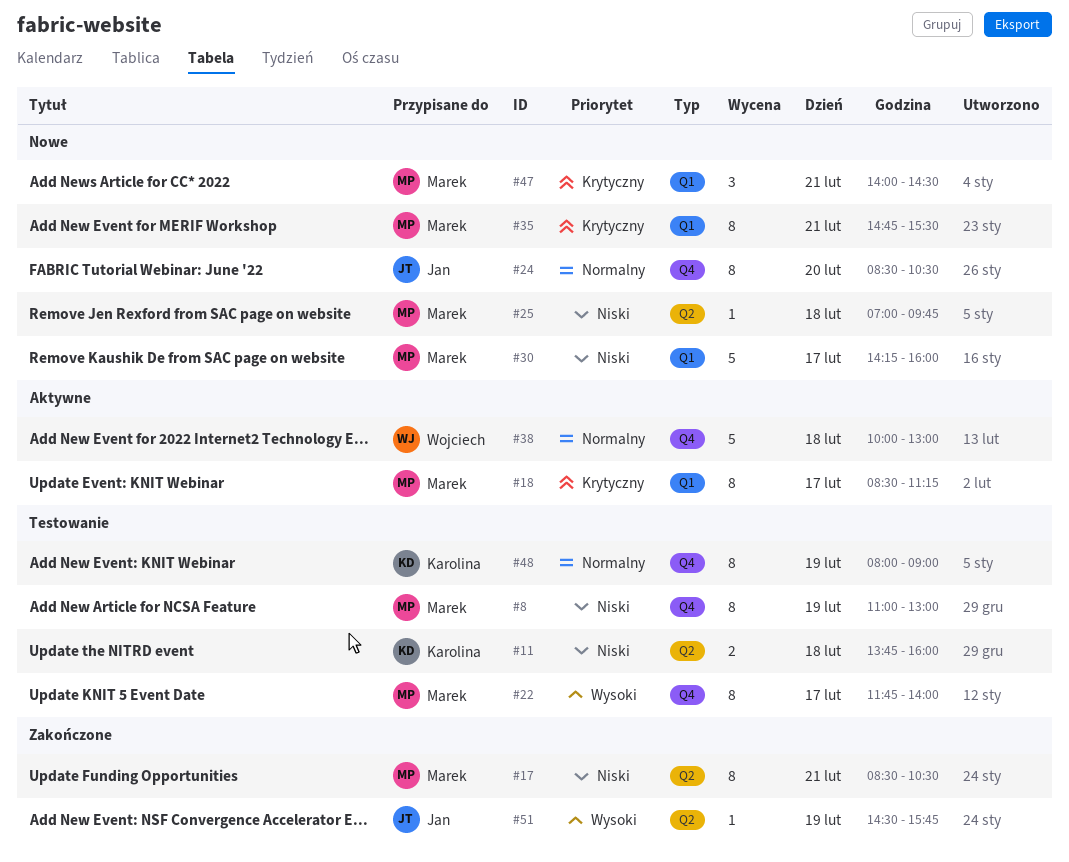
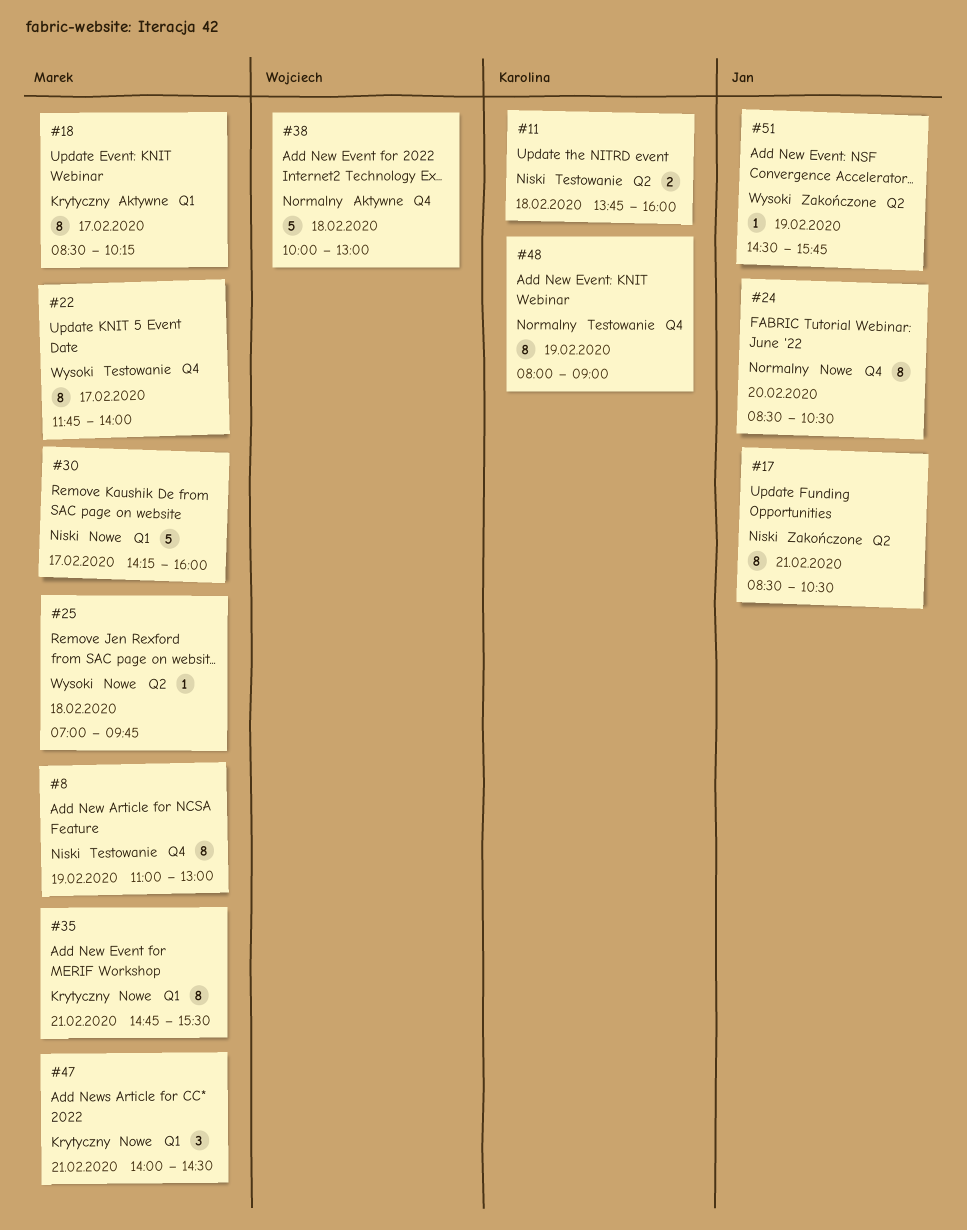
#17, owner: Marek -> Jan
#18, ends: 11:15 -> 10:15
#25, priority: Niski -> Wysoki

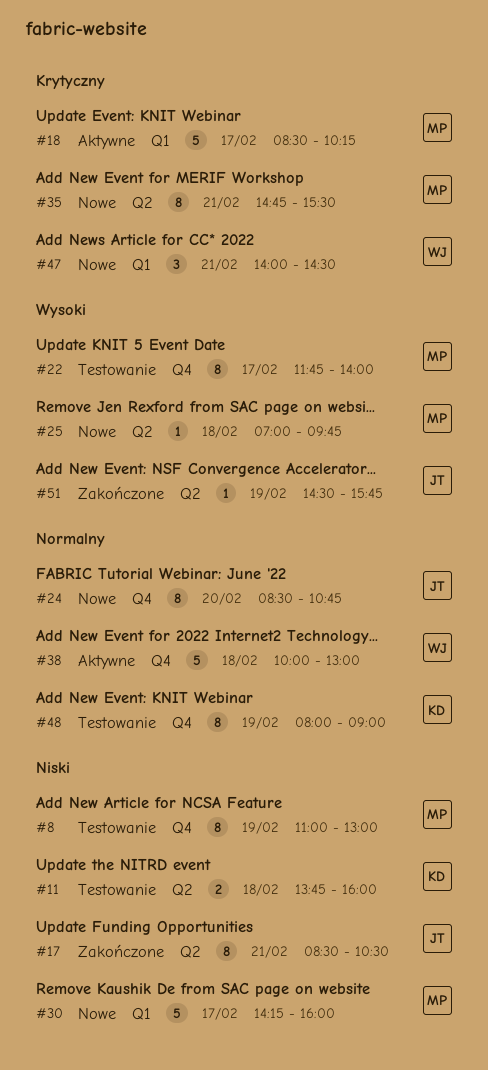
#18, estimate: 8 -> 5
#24, ends: 10:30 -> 10:45
#35, label: Q1 -> Q2
#47, owner: Marek -> Wojciech

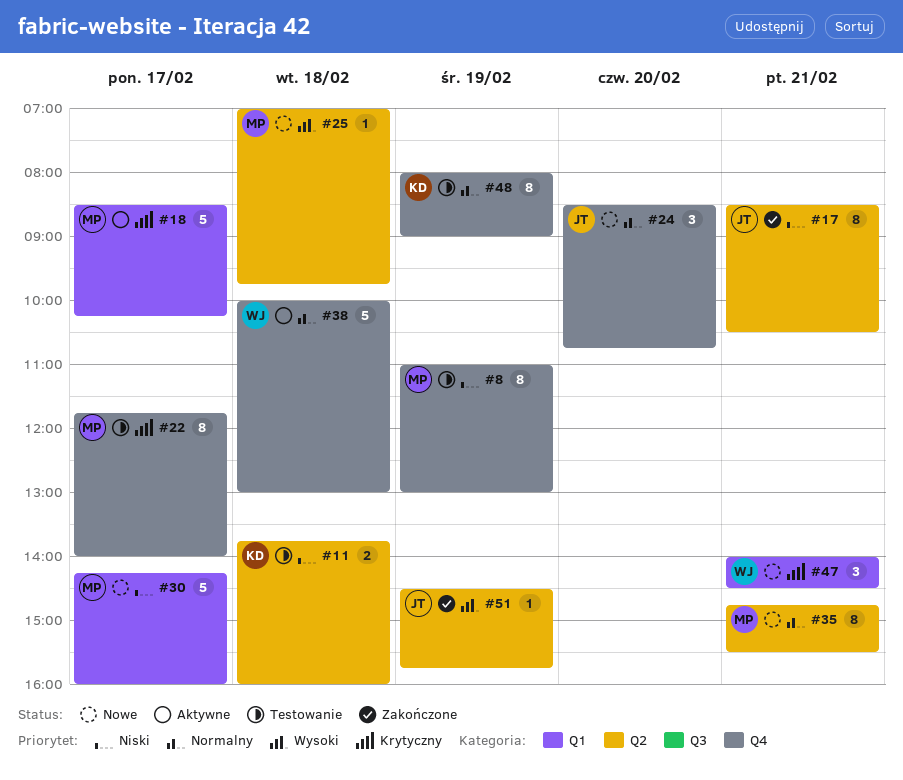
#22, priority: Wysoki -> Krytyczny
#24, estimate: 8 -> 3
#35, priority: Krytyczny -> Normalny

